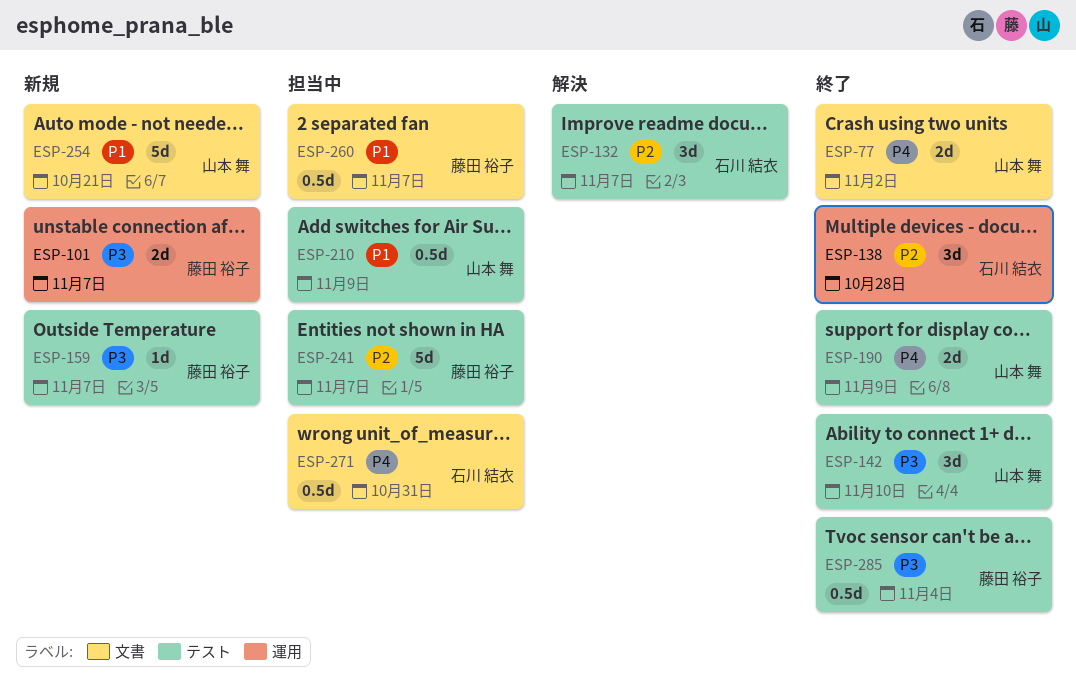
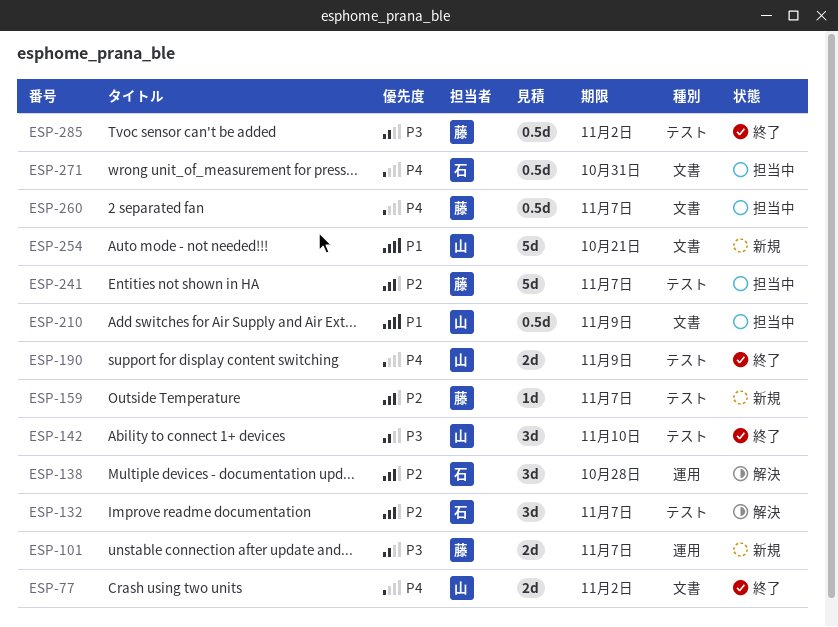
ESP-138, status: 終了 -> 解決
ESP-159, priority: P3 -> P2
ESP-210, label: テスト -> 文書
ESP-260, priority: P1 -> P4
ESP-285, due: Nov 4 -> Nov 2

